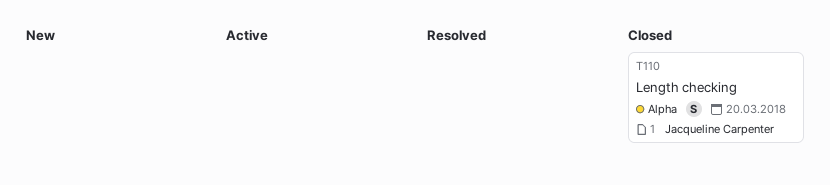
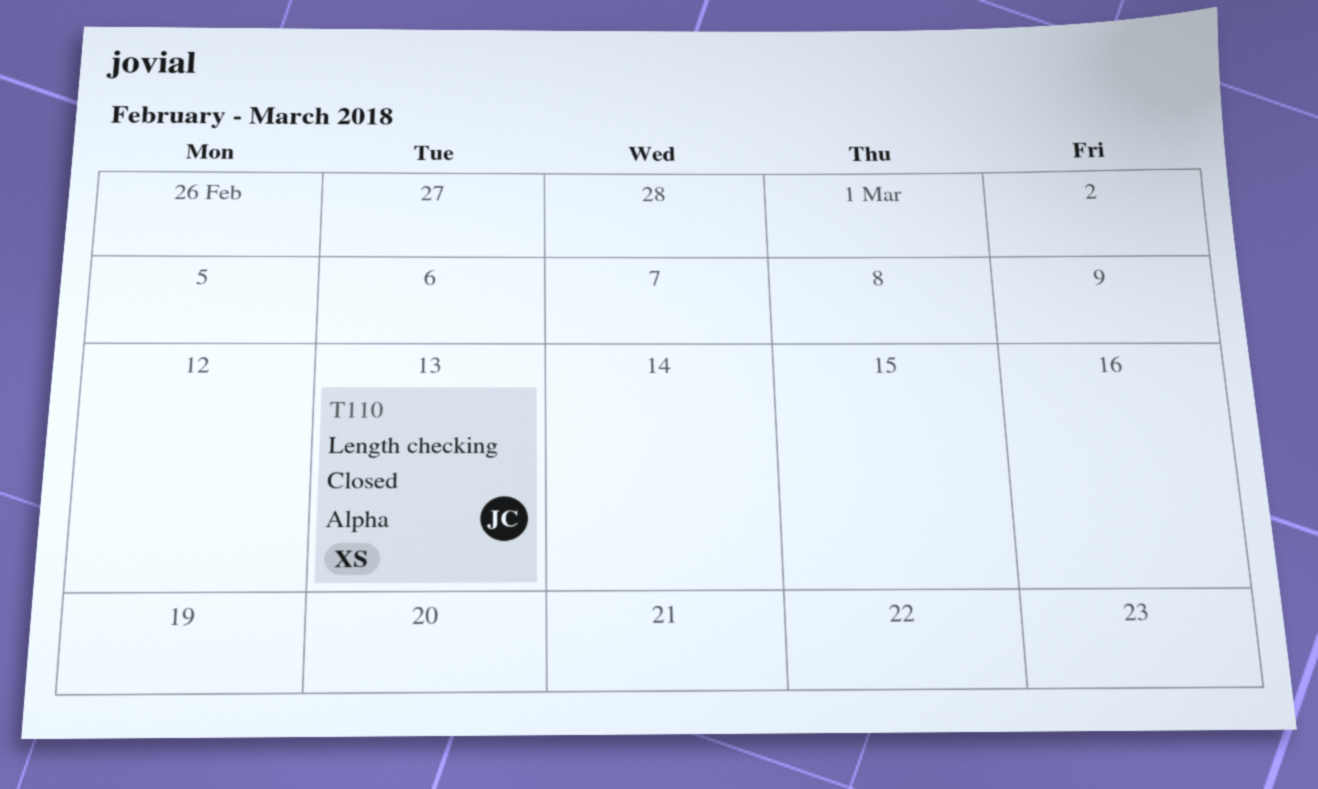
T110, estimate: S -> XS
T110, due: Mar 20 -> Mar 13

